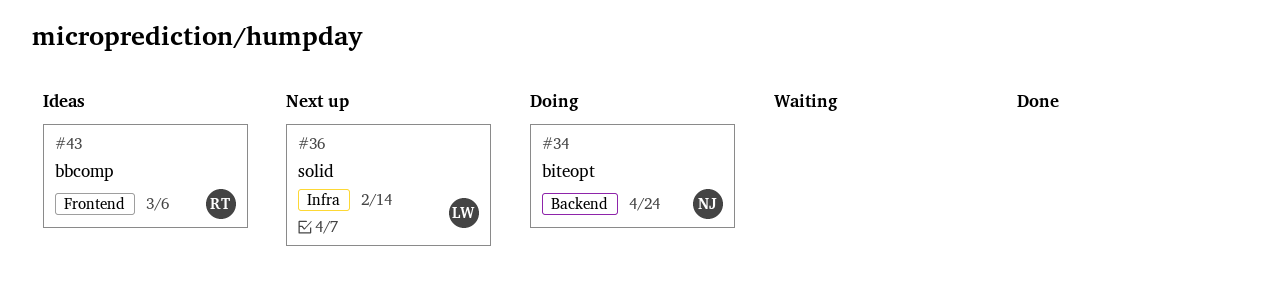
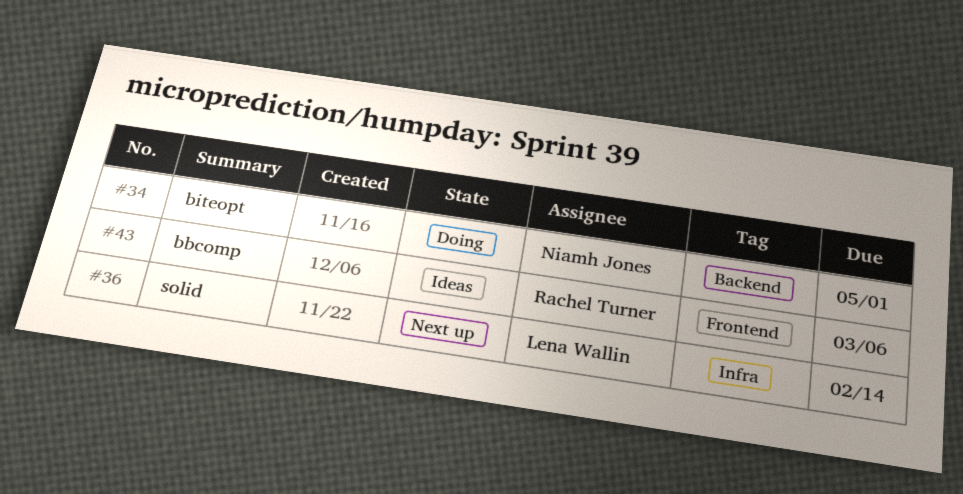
#34, due: Apr 24 -> May 1

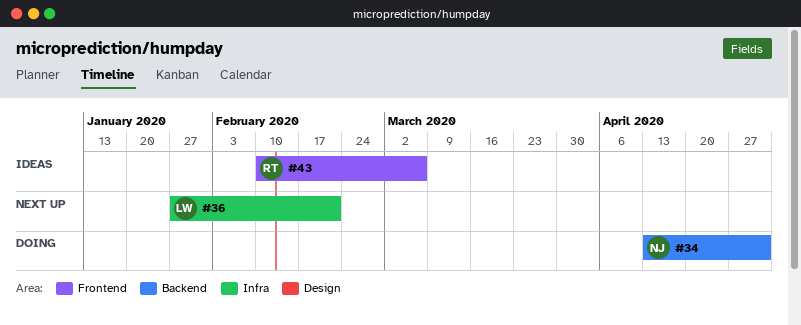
#36, due: Feb 14 -> Feb 21

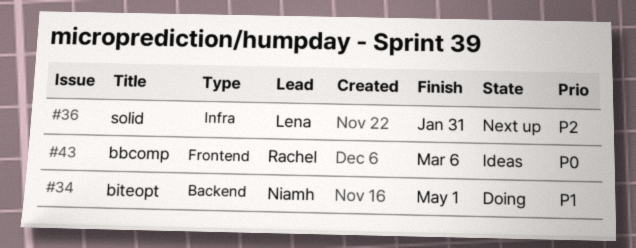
#36, due: Feb 21 -> Jan 31

